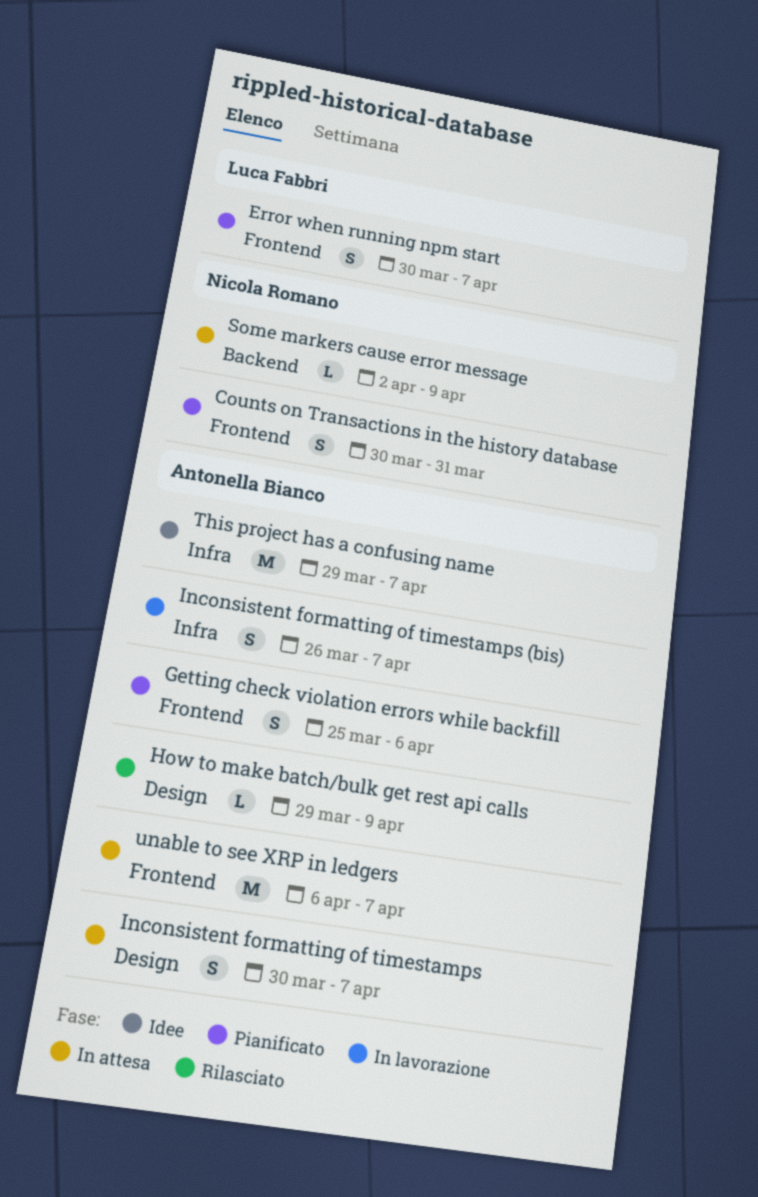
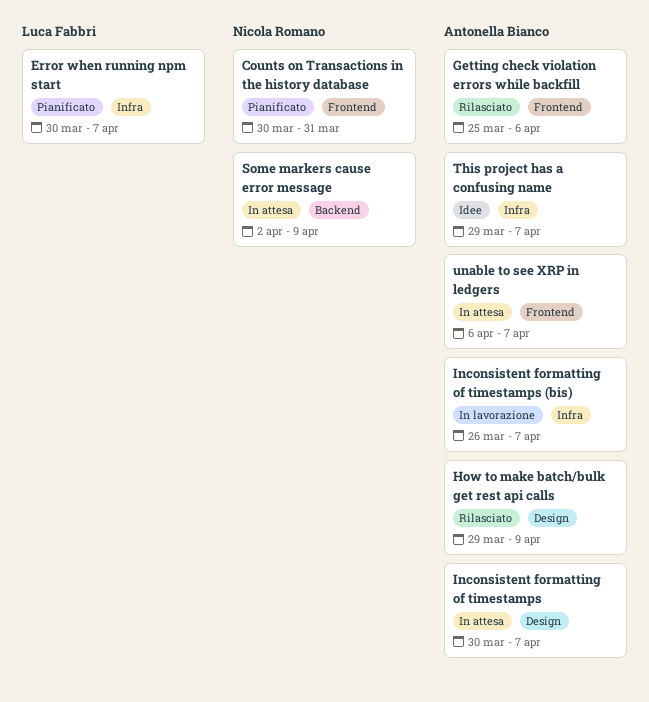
Error when running npm start, label: Frontend -> Infra
Getting check violation errors while backfill, status: Pianificato -> Rilasciato

